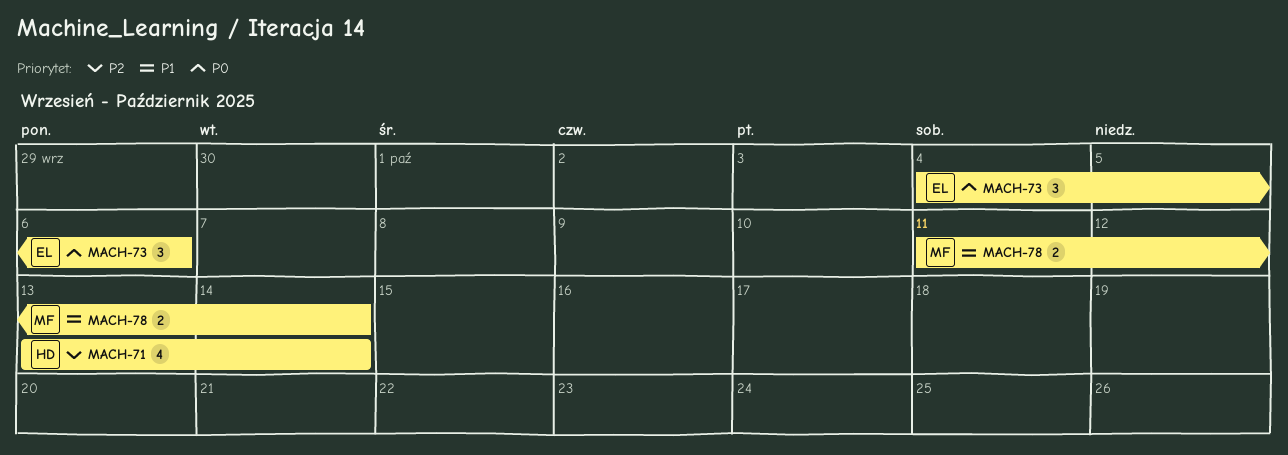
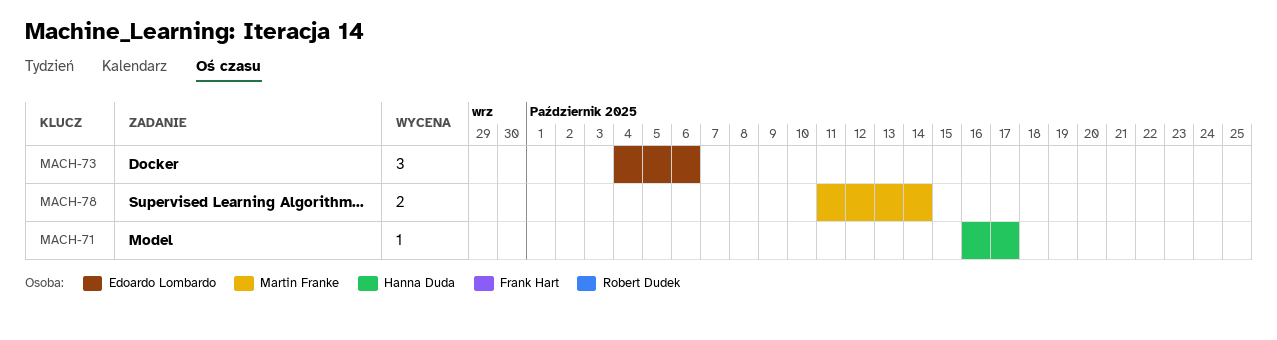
MACH-71, estimate: 4 -> 1
MACH-71, start: Oct 13 -> Oct 16
MACH-71, due: Oct 14 -> Oct 17

